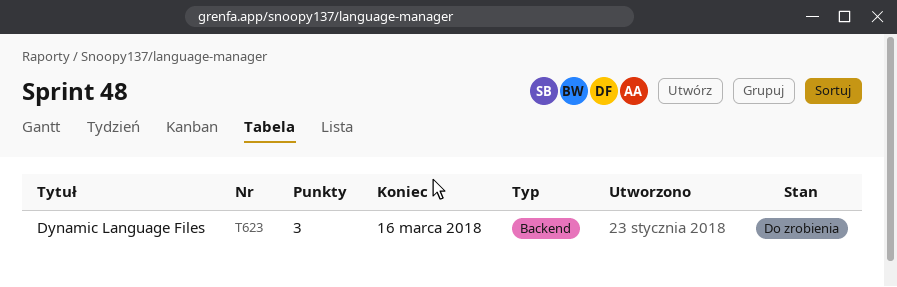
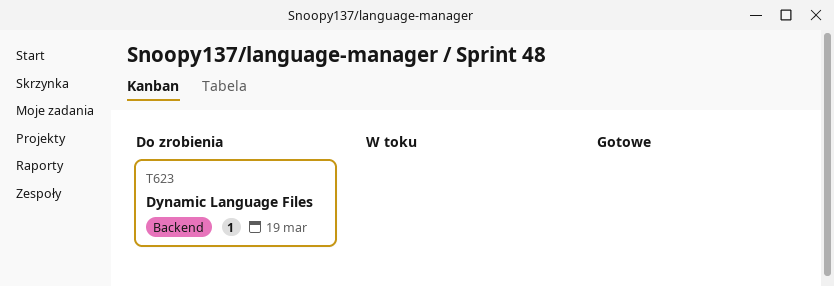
T623, estimate: 3 -> 1
T623, due: Mar 16 -> Mar 19

